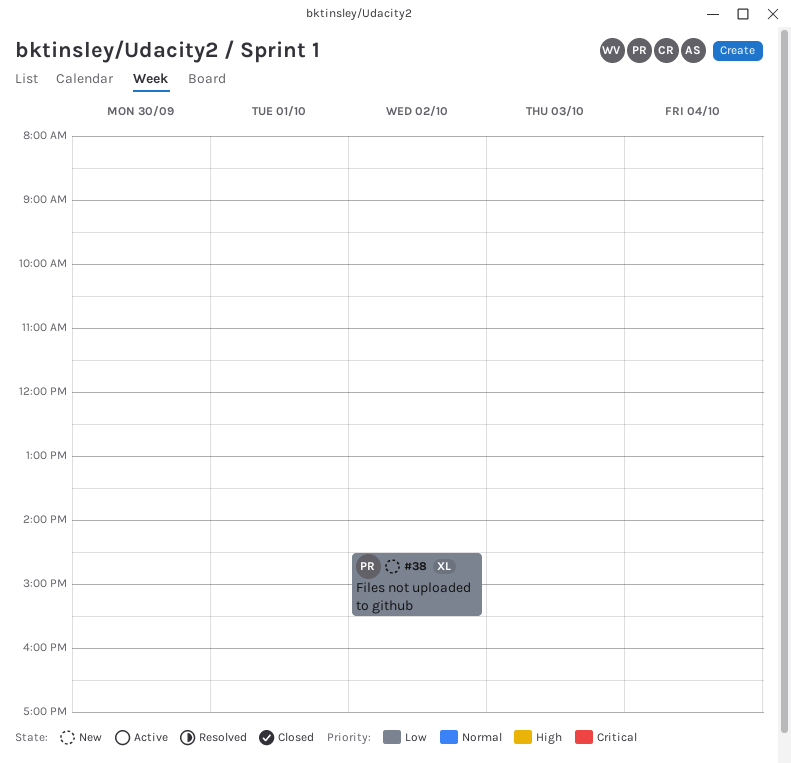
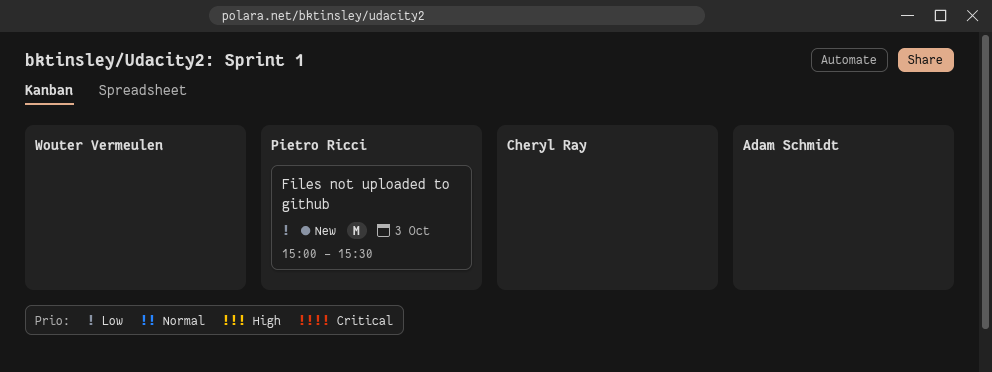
Files not uploaded to github, estimate: XL -> M
Files not uploaded to github, day: Oct 2 -> Oct 3
Files not uploaded to github, begins: 14:30 -> 15:00

